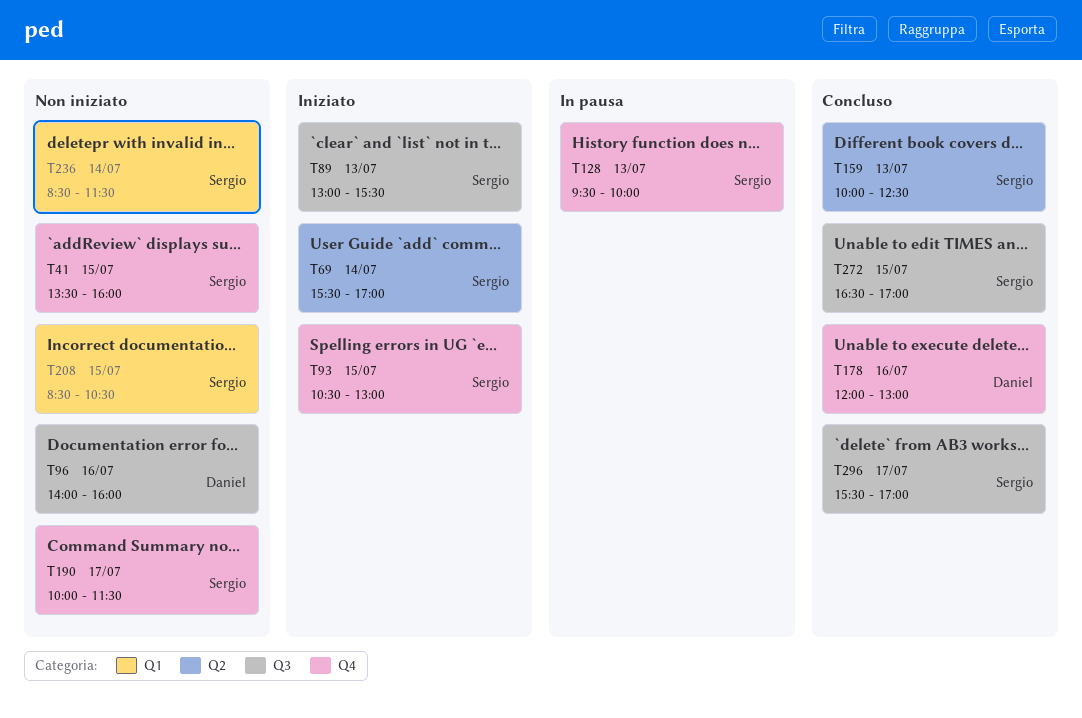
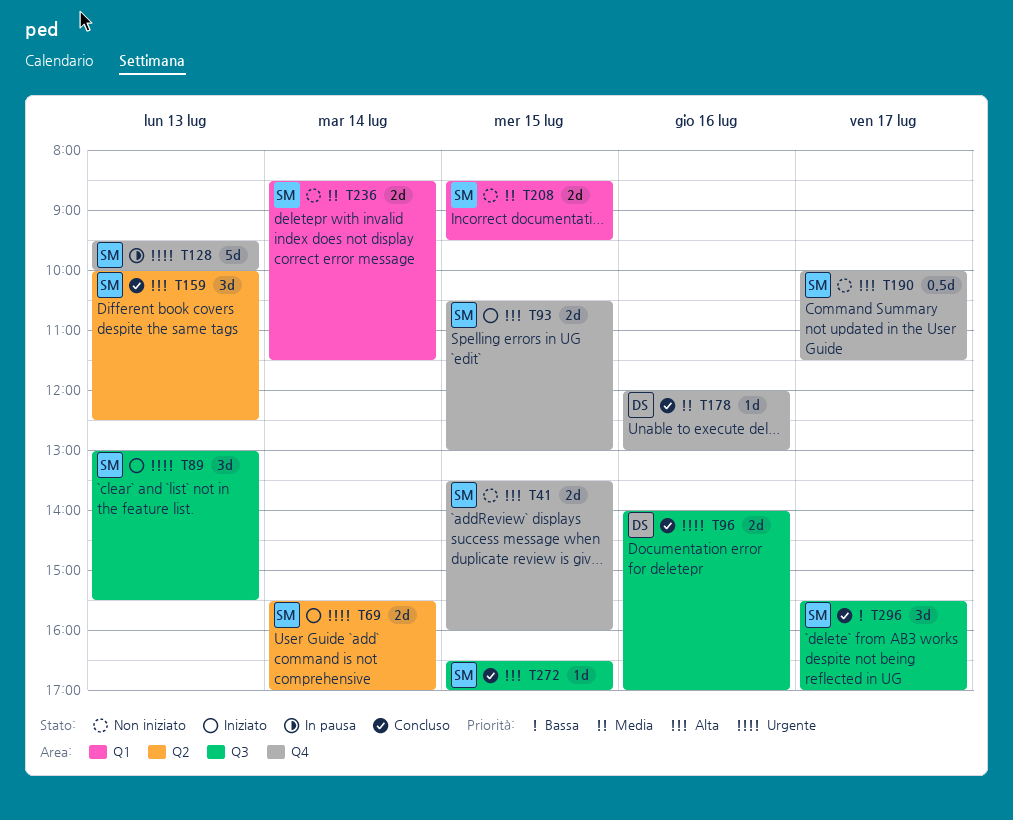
T96, status: Non iniziato -> Concluso
T96, ends: 16:00 -> 17:00
T208, ends: 10:30 -> 09:30

